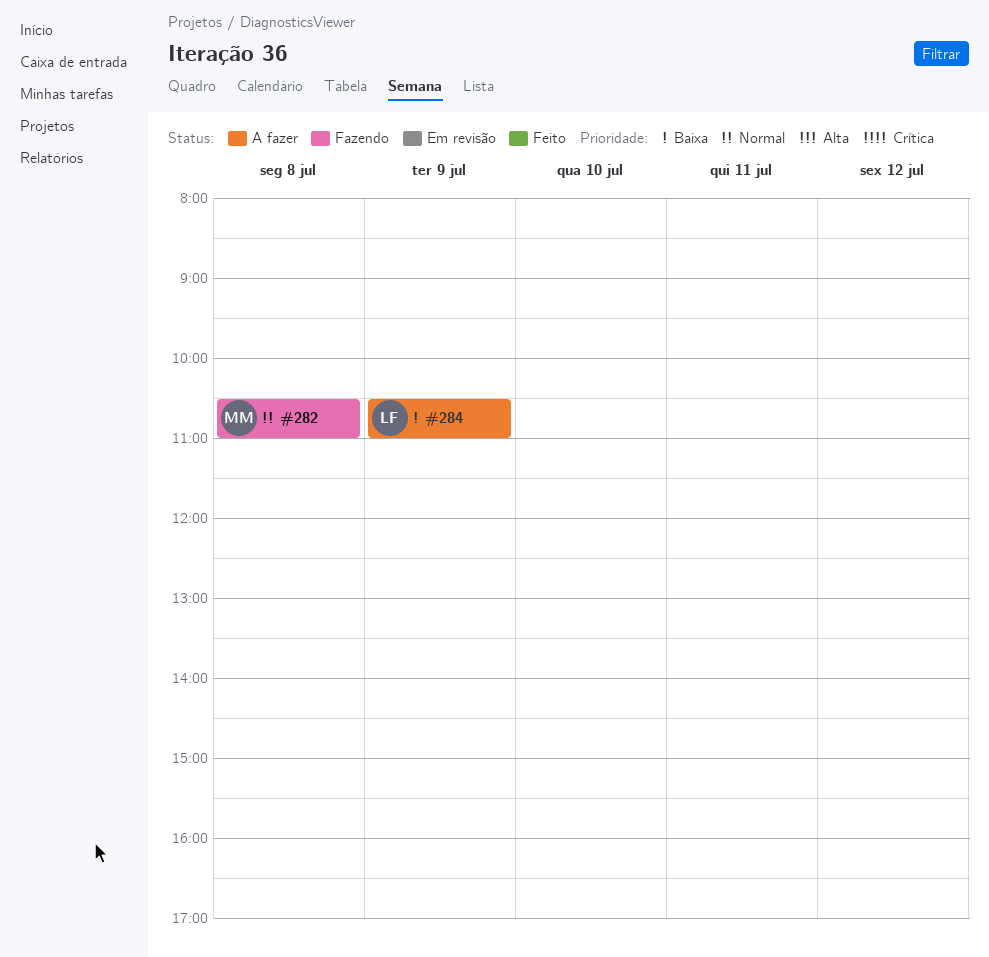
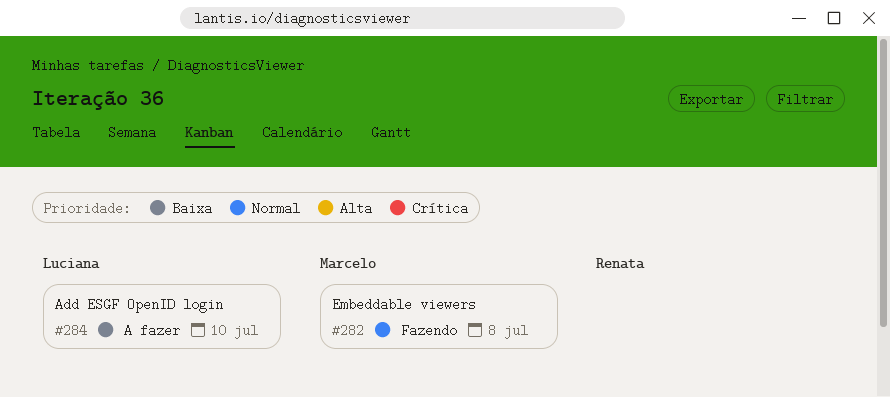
#284, day: Jul 9 -> Jul 10

